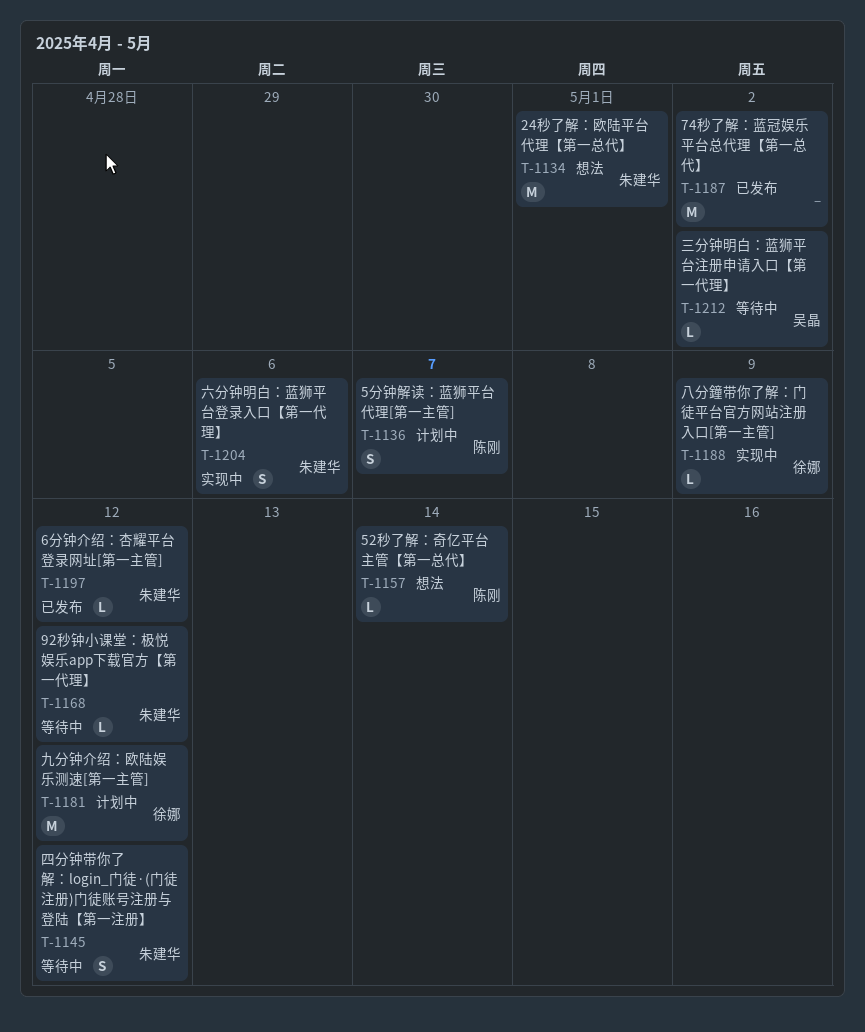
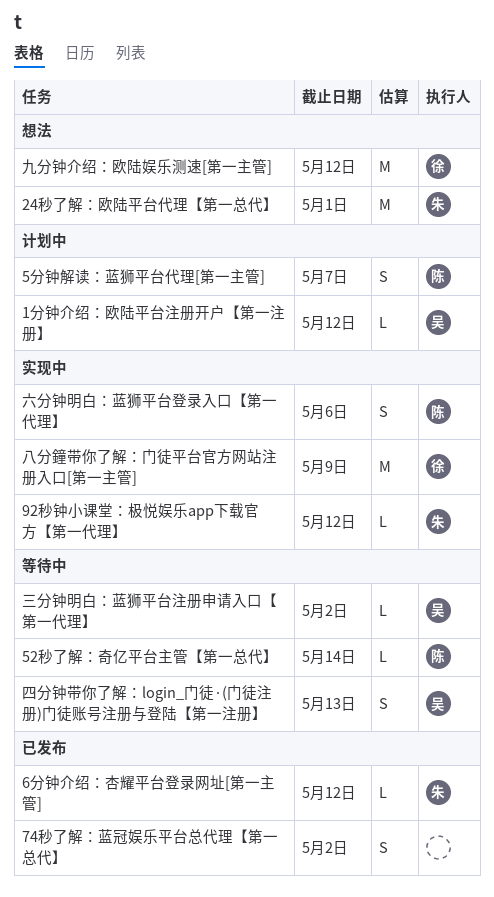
1分钟介绍：欧陆平台注册开户【第一注册】: none -> present
52秒了解：奇亿平台主管【第一总代】, status: 想法 -> 等待中
74秒了解：蓝冠娱乐平台总代理【第一总代】, estimate: M -> S
92秒钟小课堂：极悦娱乐app下载官方【第一代理】, status: 等待中 -> 实现中
九分钟介绍：欧陆娱乐测速[第一主管], status: 计划中 -> 想法
八分鐘带你了解：门徒平台官方网站注册入口[第一主管], estimate: L -> M
六分钟明白：蓝狮平台登录入口【第一代理】, owner: 朱建华 -> 陈刚
四分钟带你了解：login_门徒·(门徒注册)门徒账号注册与登陆【第一注册】, owner: 朱建华 -> 吴晶
四分钟带你了解：login_门徒·(门徒注册)门徒账号注册与登陆【第一注册】, due: May 12 -> May 13

